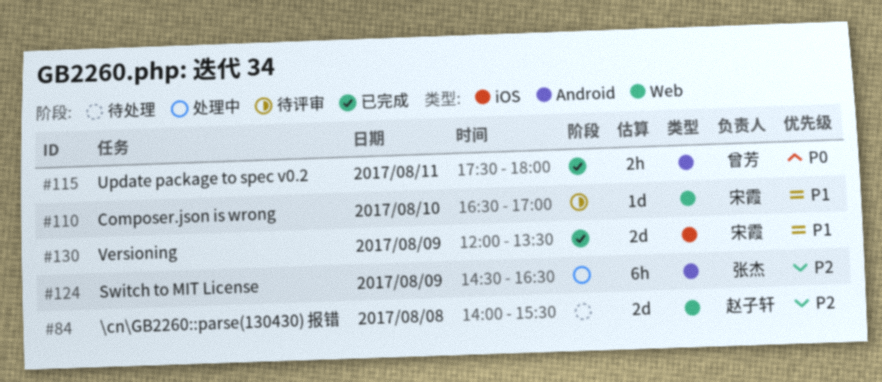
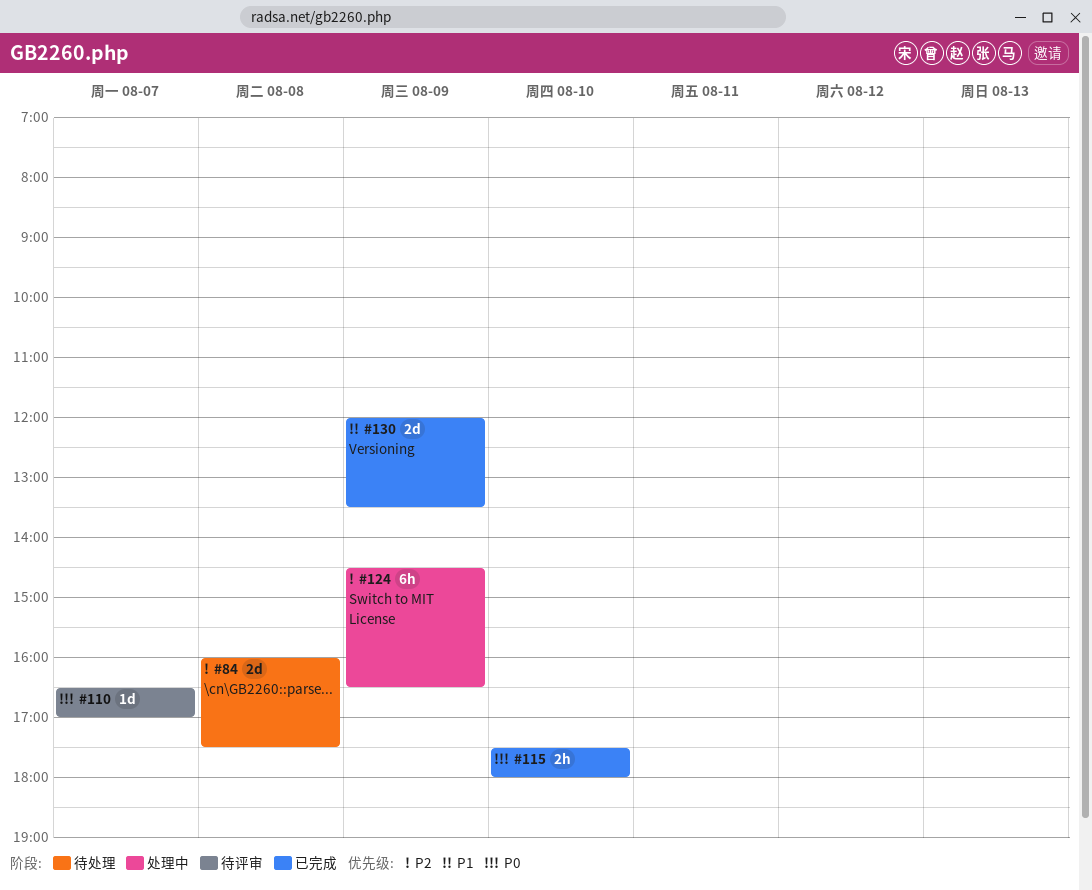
#84, begins: 14:00 -> 16:00
#84, ends: 15:30 -> 17:30
#110, priority: P1 -> P0
#110, day: Aug 10 -> Aug 7
#115, day: Aug 11 -> Aug 10

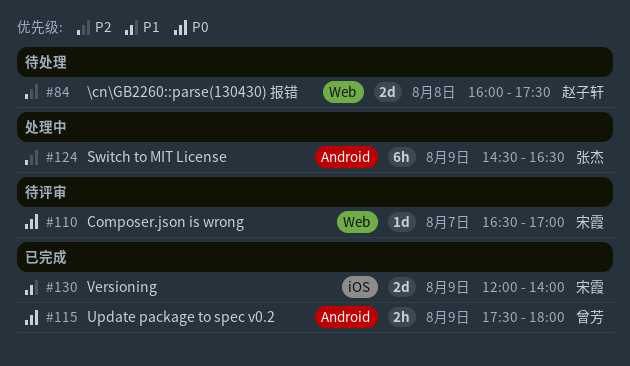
#115, day: Aug 10 -> Aug 9
#130, ends: 13:30 -> 14:00

